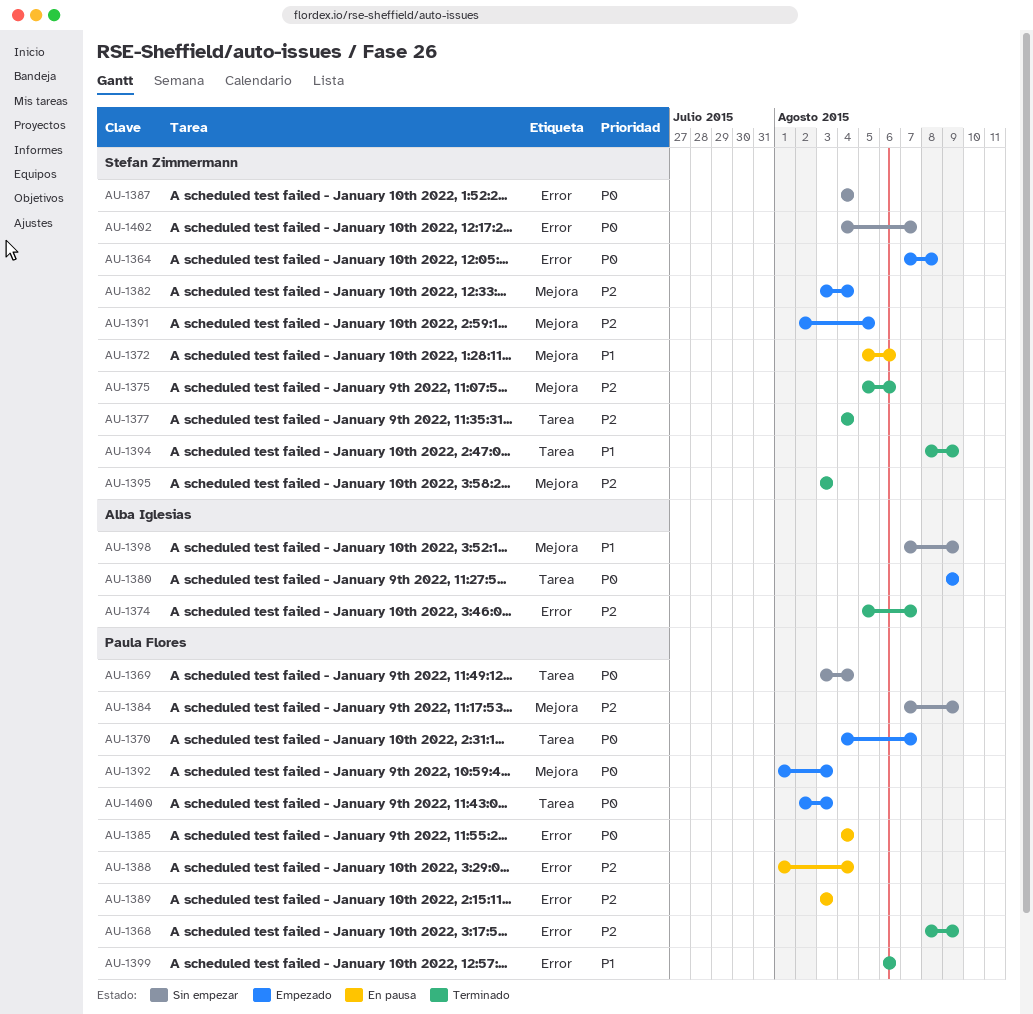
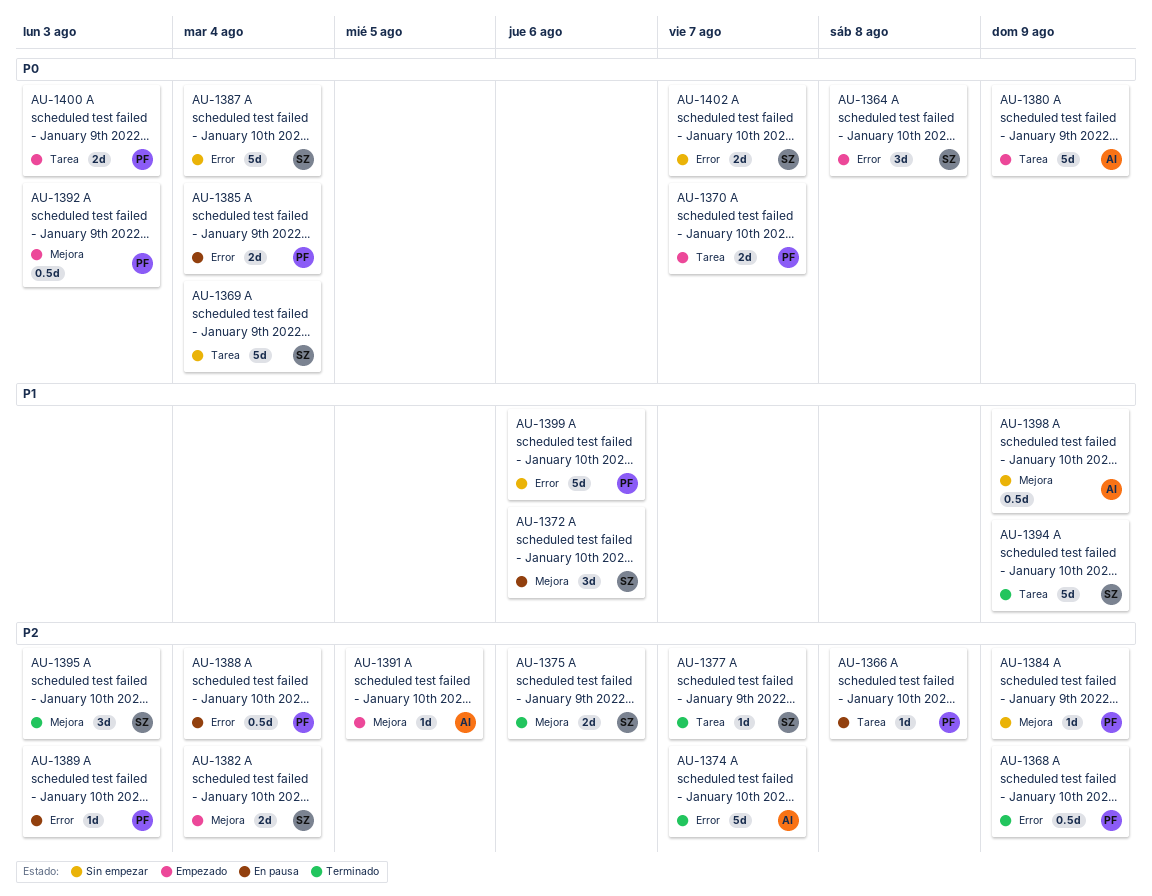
AU-1366: none -> present
AU-1369, owner: Paula Flores -> Stefan Zimmermann
AU-1377, due: Aug 4 -> Aug 7
AU-1391, owner: Stefan Zimmermann -> Alba Iglesias
AU-1399, status: Terminado -> Sin empezar

